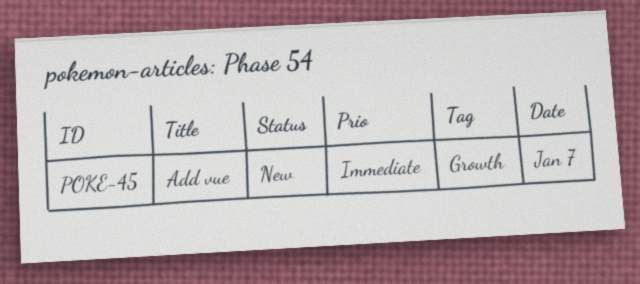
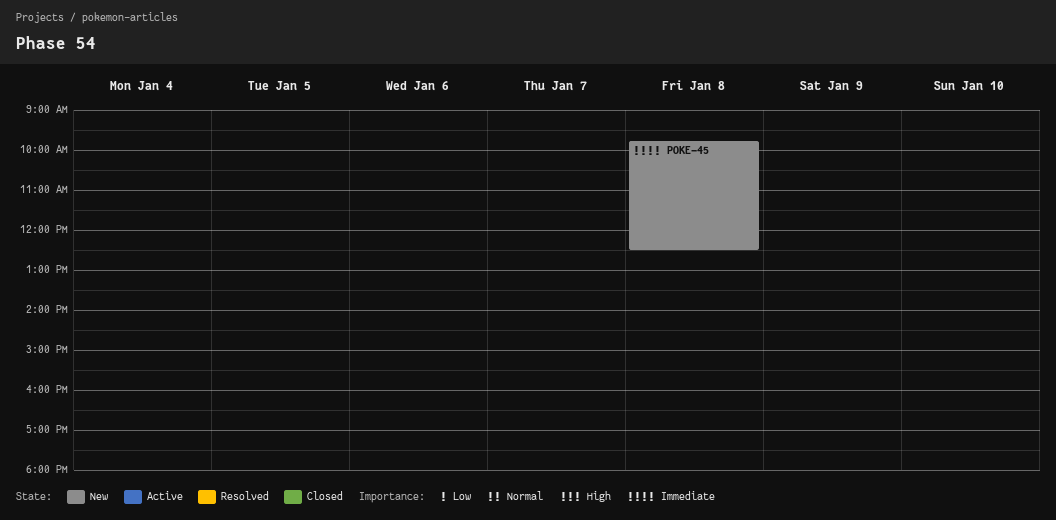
POKE-45, day: Jan 7 -> Jan 8

